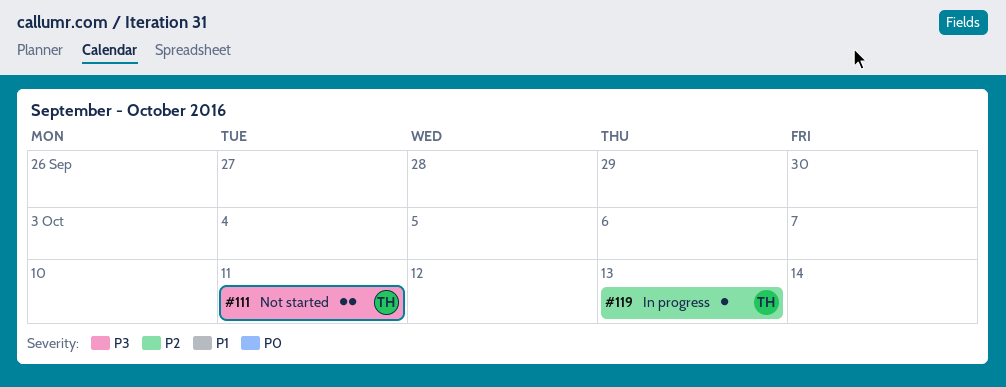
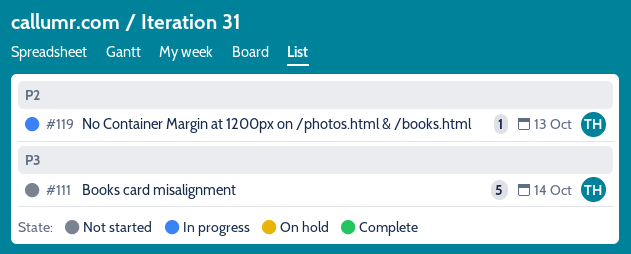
#111, estimate: 2 -> 5
#111, due: Oct 11 -> Oct 14

